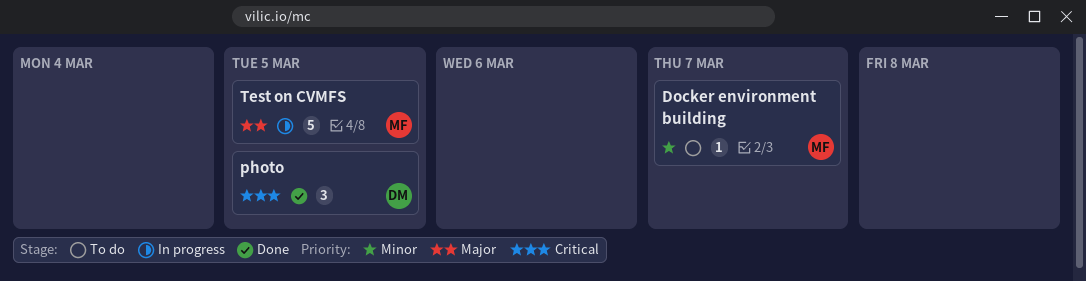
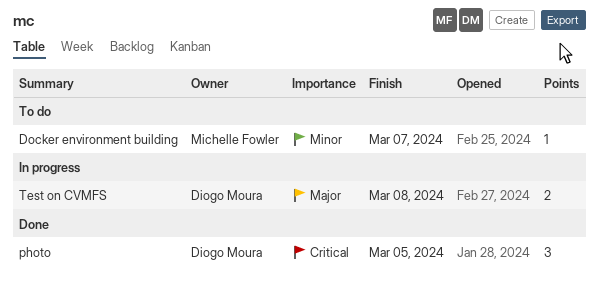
Test on CVMFS, owner: Michelle Fowler -> Diogo Moura
Test on CVMFS, estimate: 5 -> 2
Test on CVMFS, due: Mar 5 -> Mar 8

